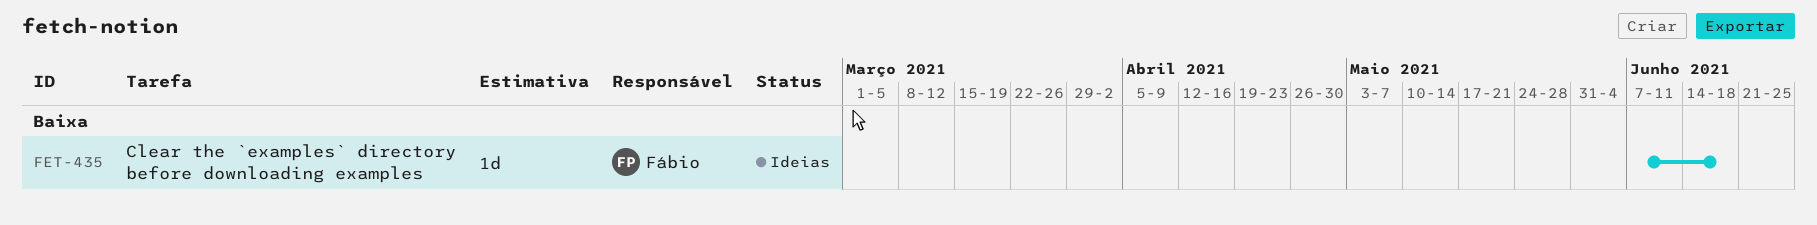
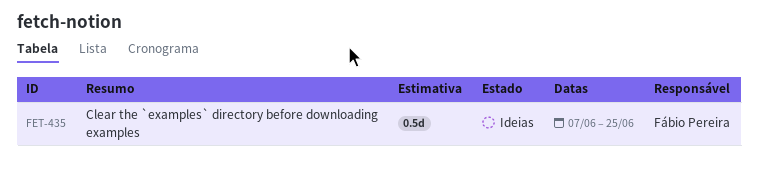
FET-435, estimate: 1d -> 0.5d
FET-435, due: Jun 18 -> Jun 25

